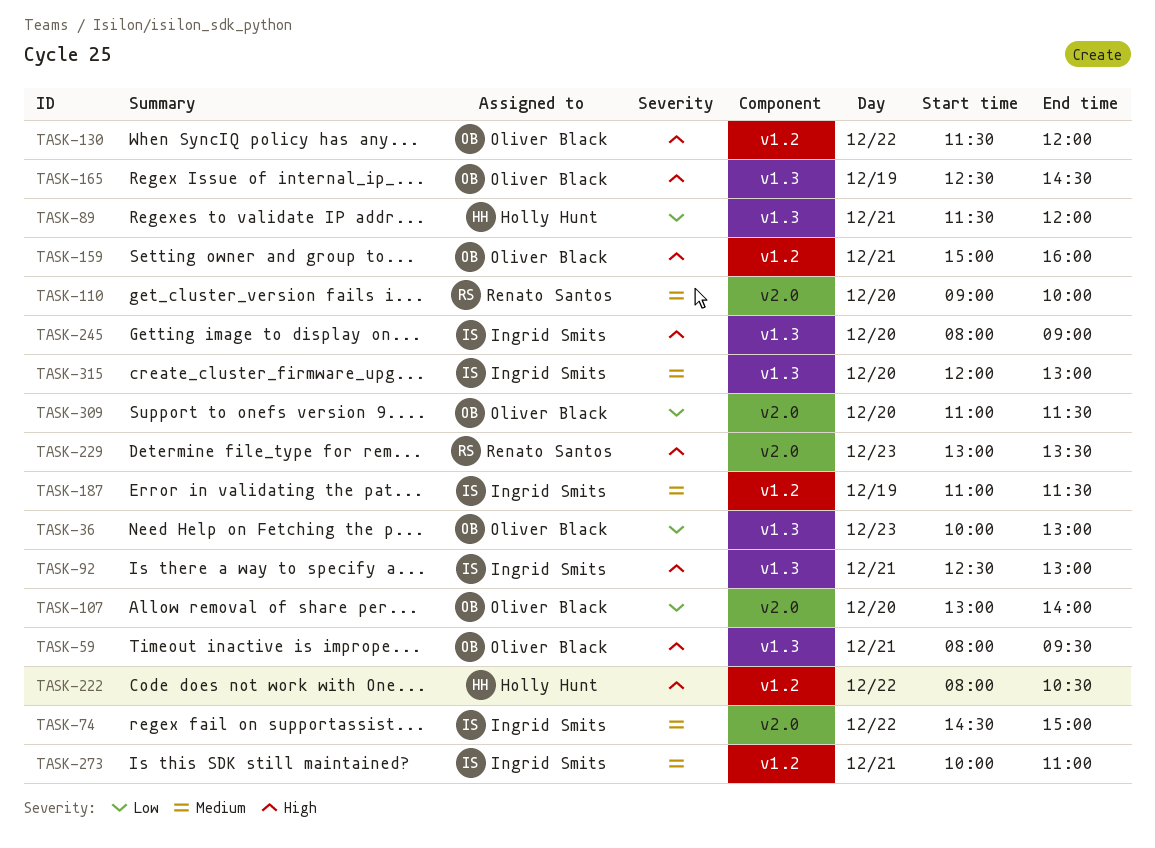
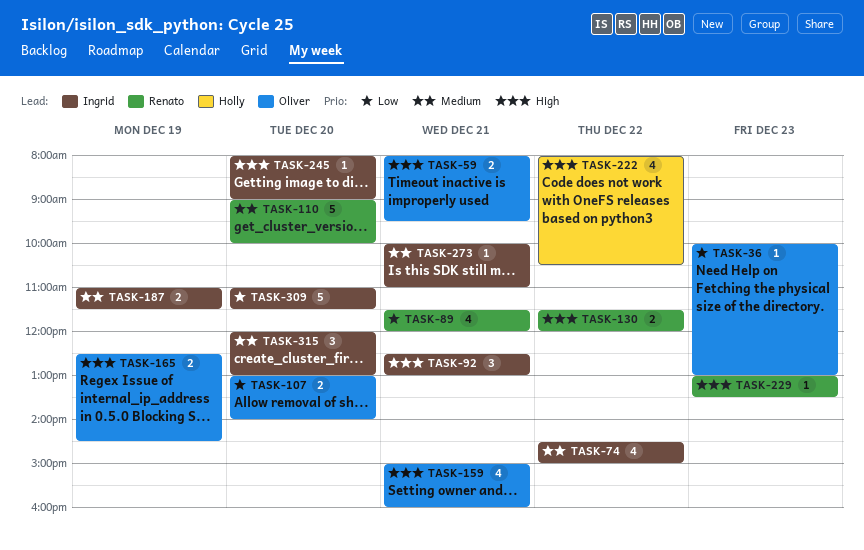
TASK-89, owner: Holly Hunt -> Renato Santos
TASK-130, owner: Oliver Black -> Renato Santos
TASK-309, owner: Oliver Black -> Ingrid Smits

